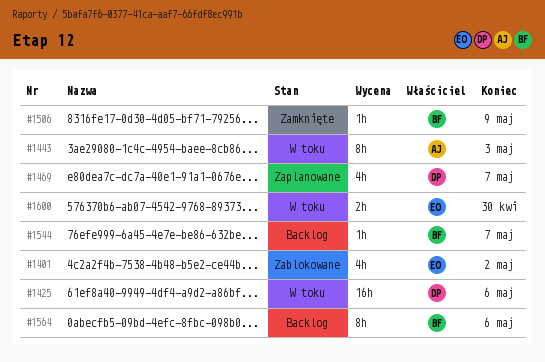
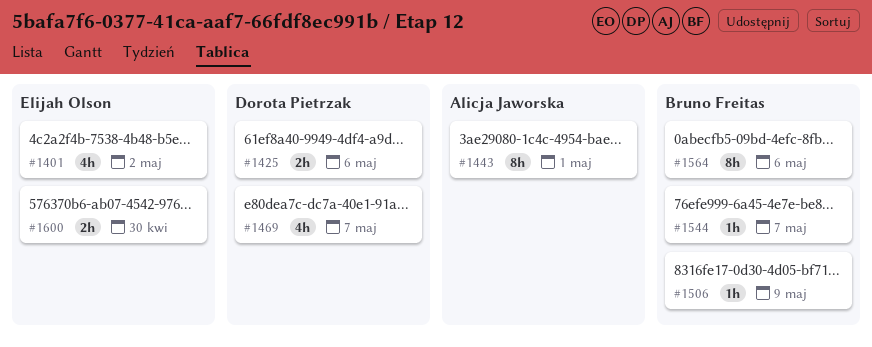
#1425, estimate: 16h -> 2h
#1443, due: May 3 -> May 1

